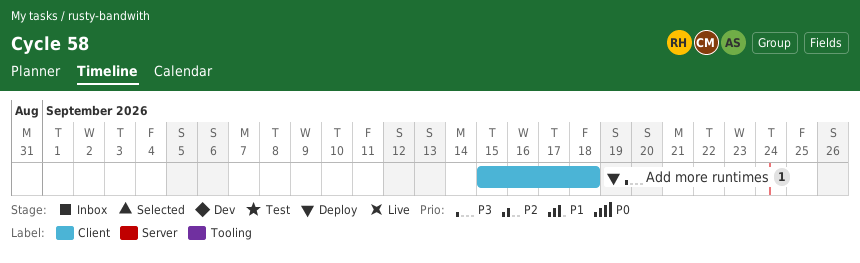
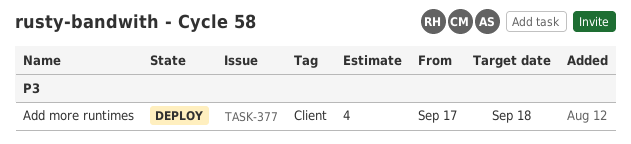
Add more runtimes, estimate: 1 -> 4
Add more runtimes, start: Sep 15 -> Sep 17

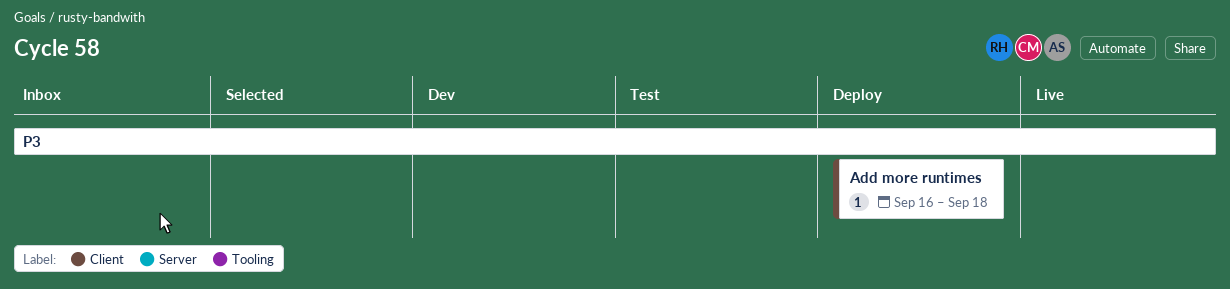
Add more runtimes, estimate: 4 -> 1
Add more runtimes, start: Sep 17 -> Sep 16

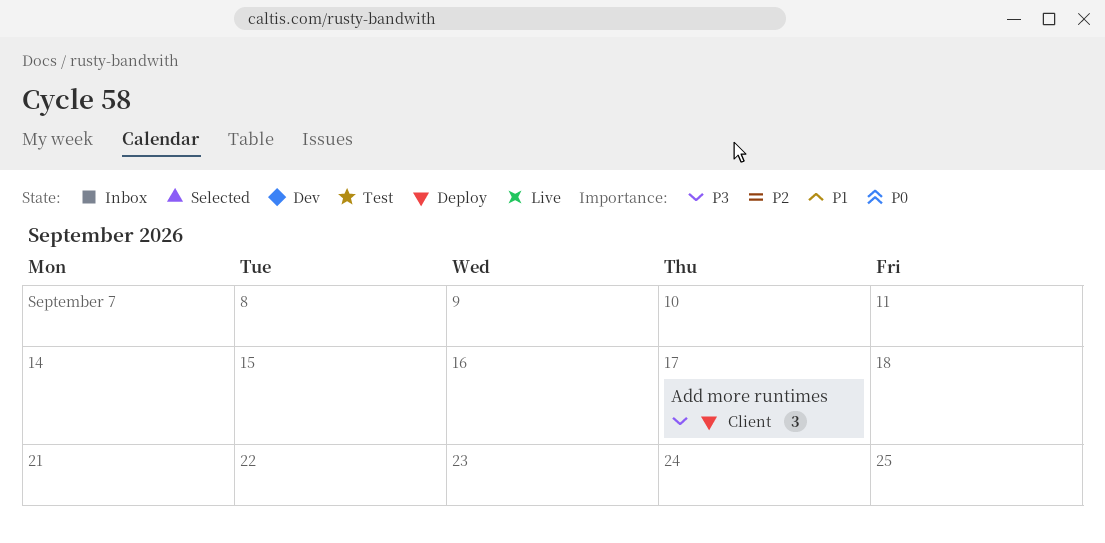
Add more runtimes, estimate: 1 -> 3
Add more runtimes, due: Sep 18 -> Sep 17

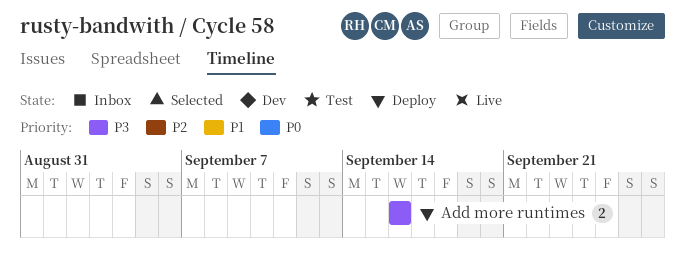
Add more runtimes, estimate: 3 -> 2
Add more runtimes, due: Sep 17 -> Sep 16

